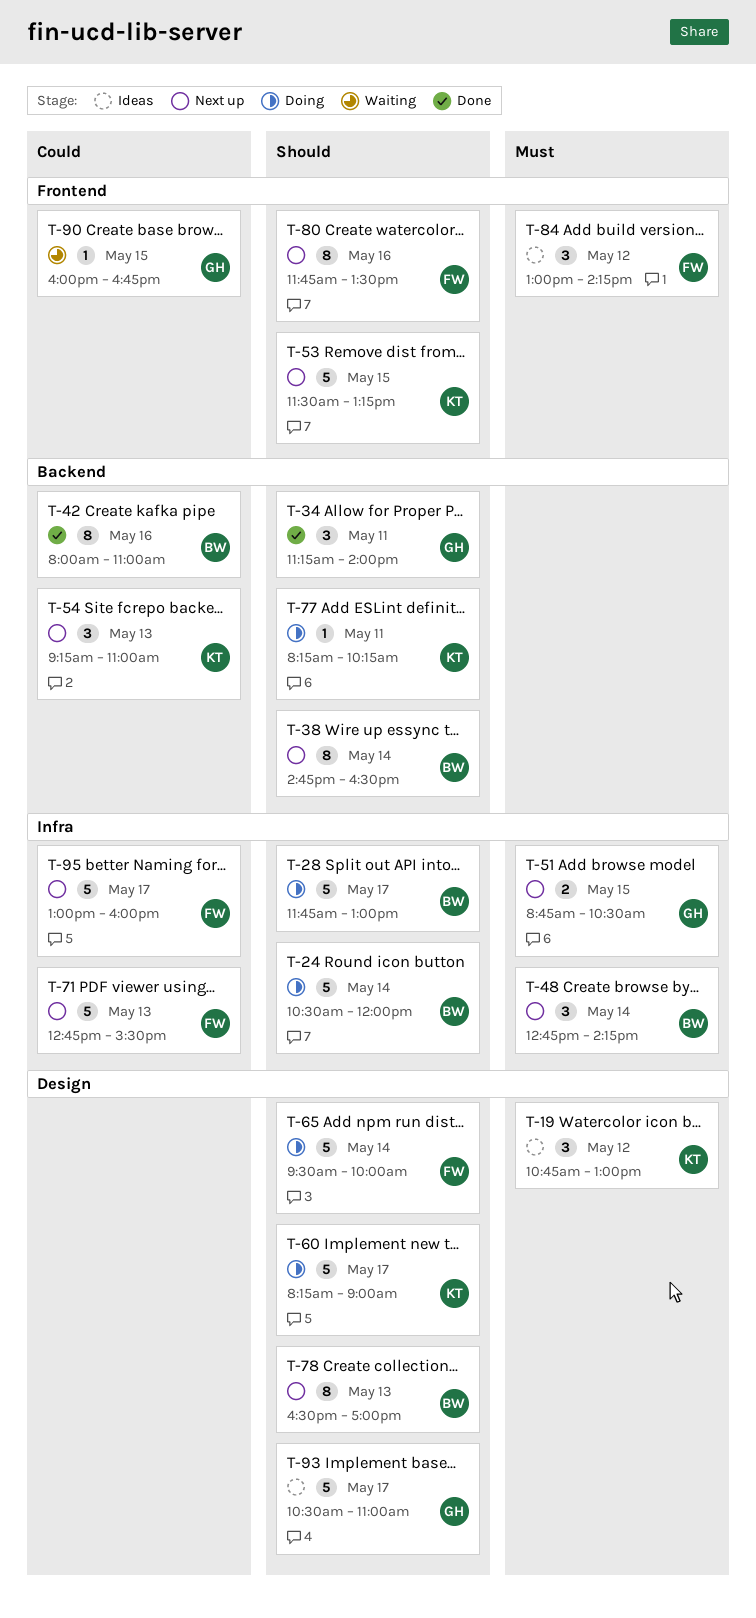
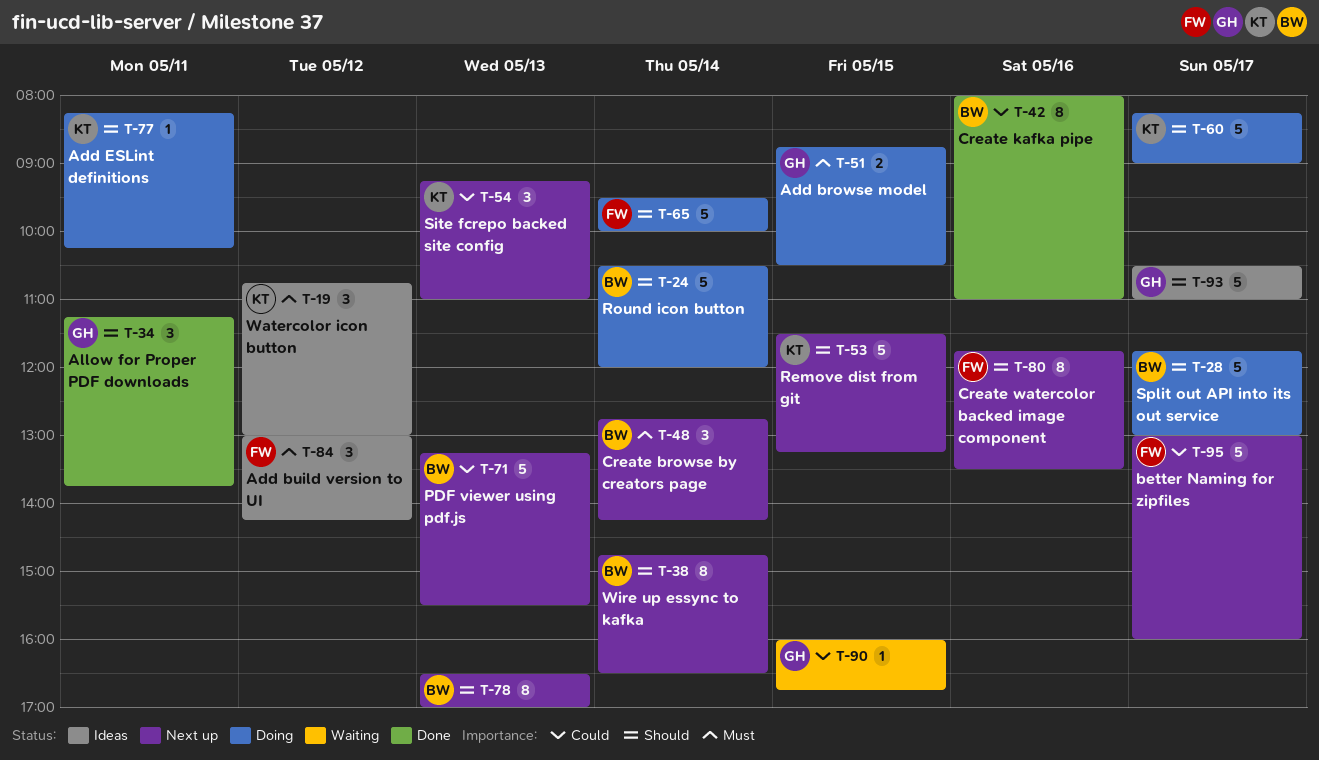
T-34, ends: 14:00 -> 13:45
T-51, status: Next up -> Doing
T-71, owner: FW -> BW
T-71, begins: 12:45 -> 13:15

